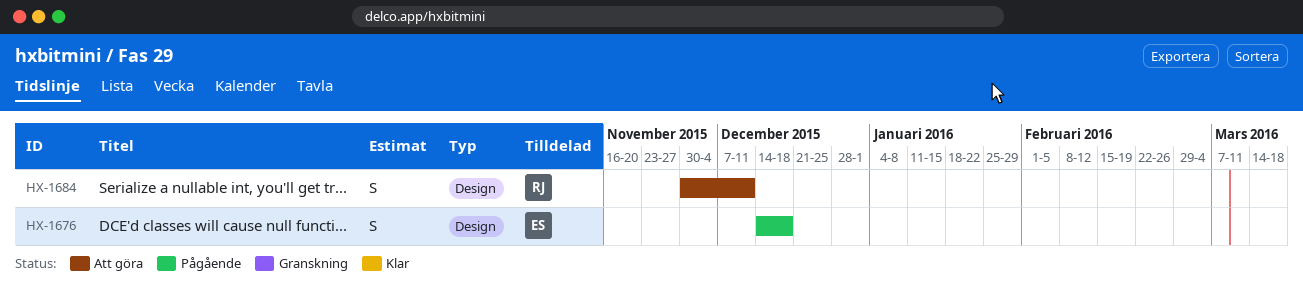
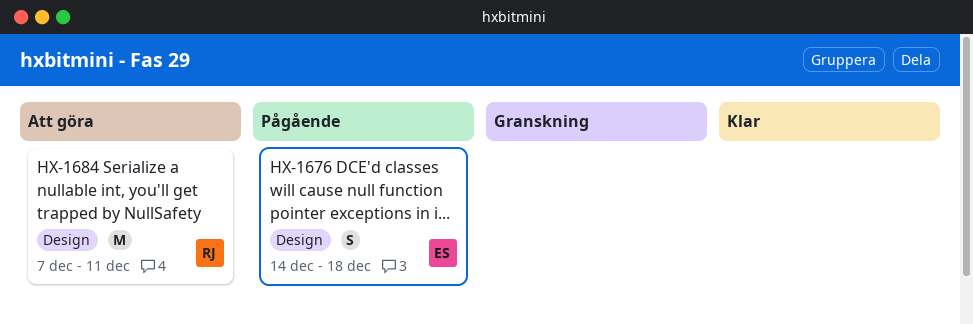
HX-1684, estimate: S -> M
HX-1684, start: Nov 30 -> Dec 7

